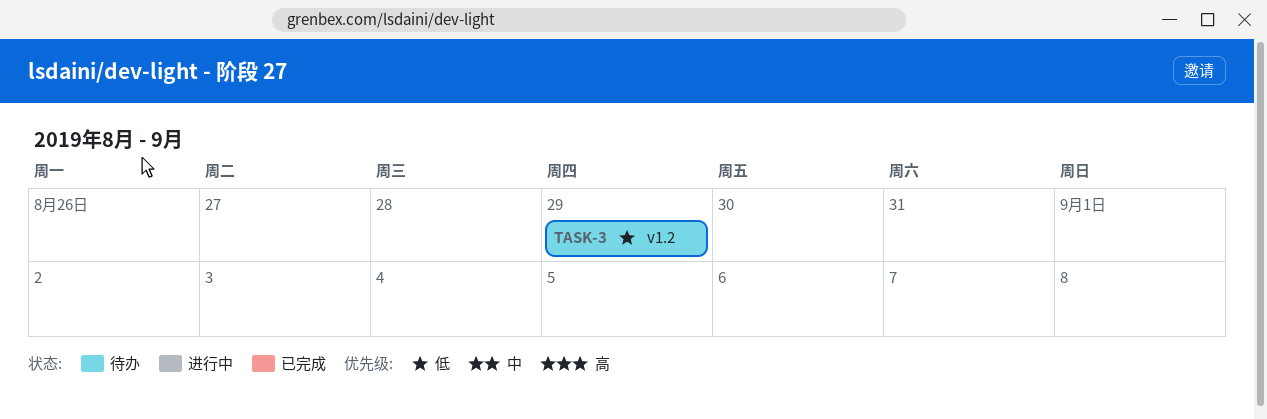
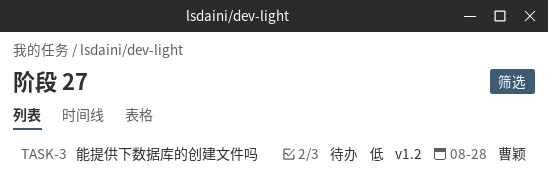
TASK-3, due: Aug 29 -> Aug 28

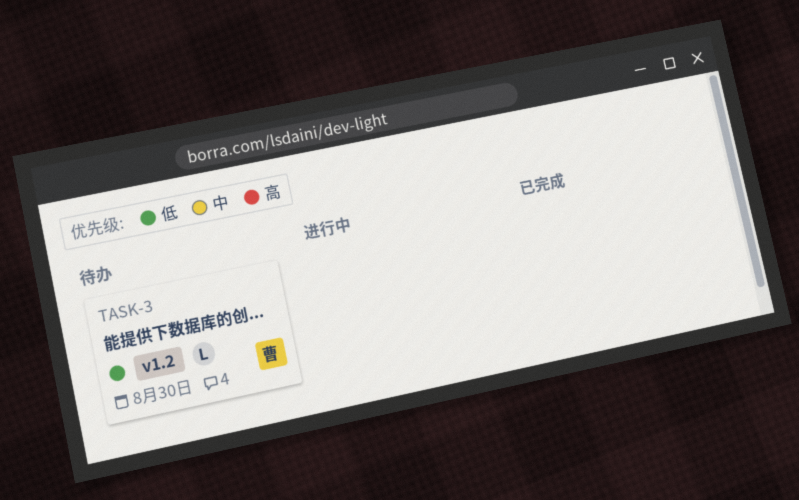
TASK-3, due: Aug 28 -> Aug 30

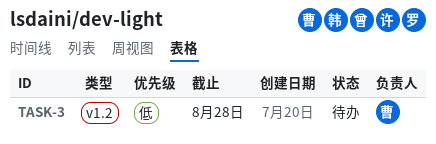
TASK-3, due: Aug 30 -> Aug 28

